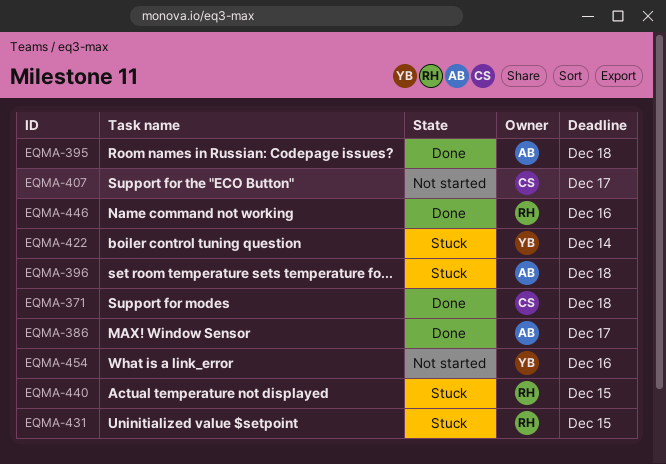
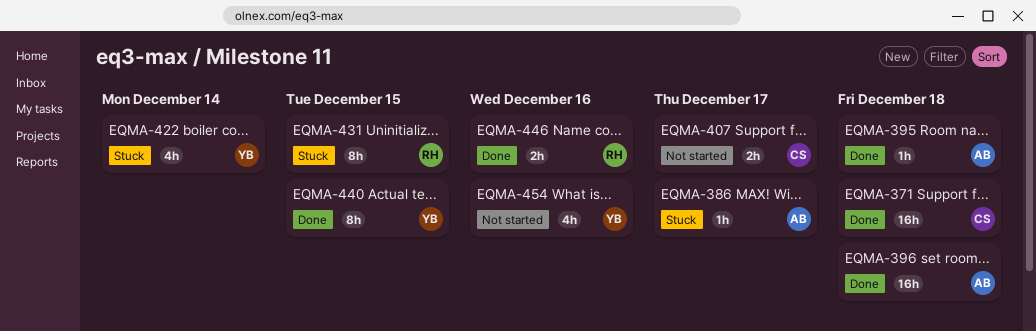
EQMA-386, status: Done -> Stuck
EQMA-396, status: Stuck -> Done
EQMA-440, status: Stuck -> Done
EQMA-440, owner: RH -> YB

